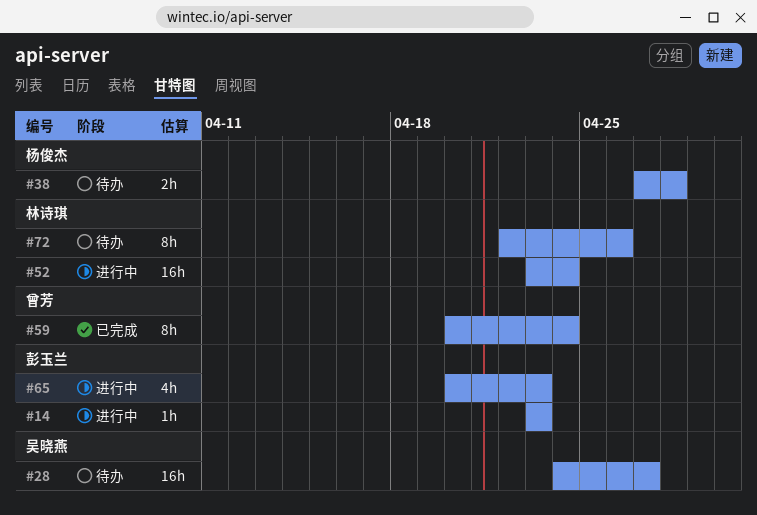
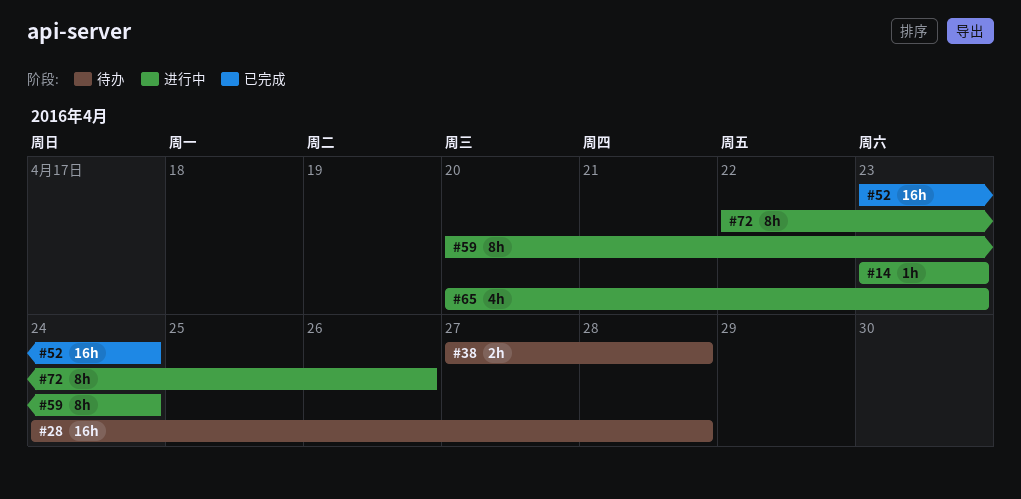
#28, due: Apr 27 -> Apr 28
#52, status: 进行中 -> 已完成
#59, status: 已完成 -> 进行中
#72, status: 待办 -> 进行中

